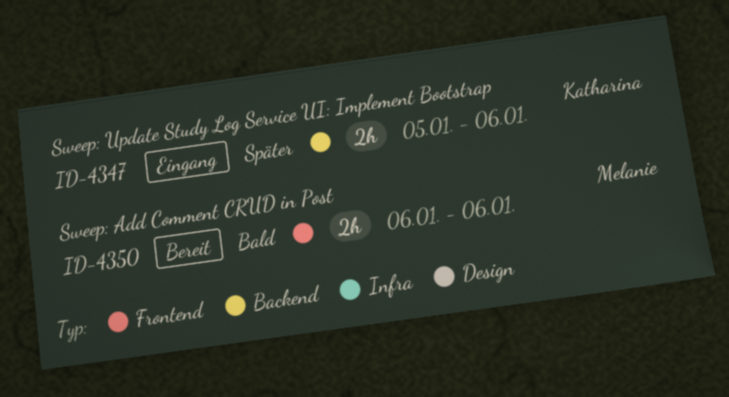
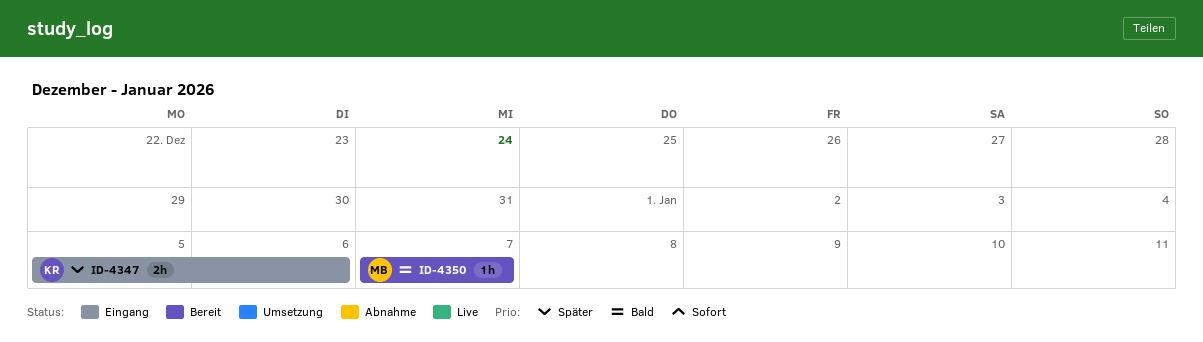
ID-4350, estimate: 2h -> 1h
ID-4350, start: Jan 6 -> Jan 7
ID-4350, due: Jan 6 -> Jan 7

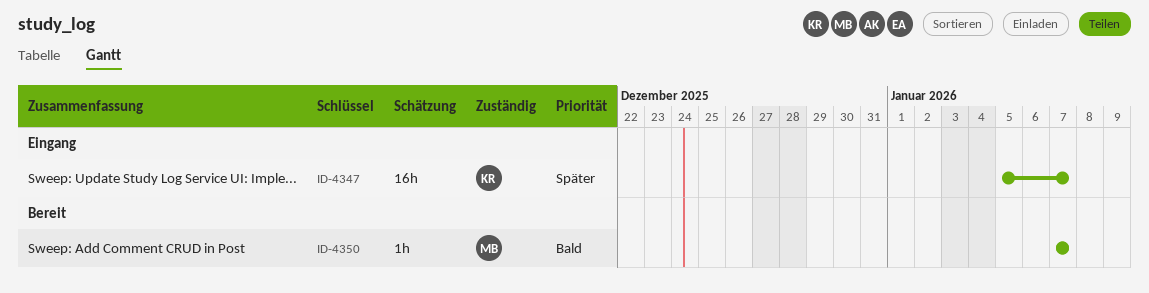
ID-4347, estimate: 2h -> 16h
ID-4347, due: Jan 6 -> Jan 7

